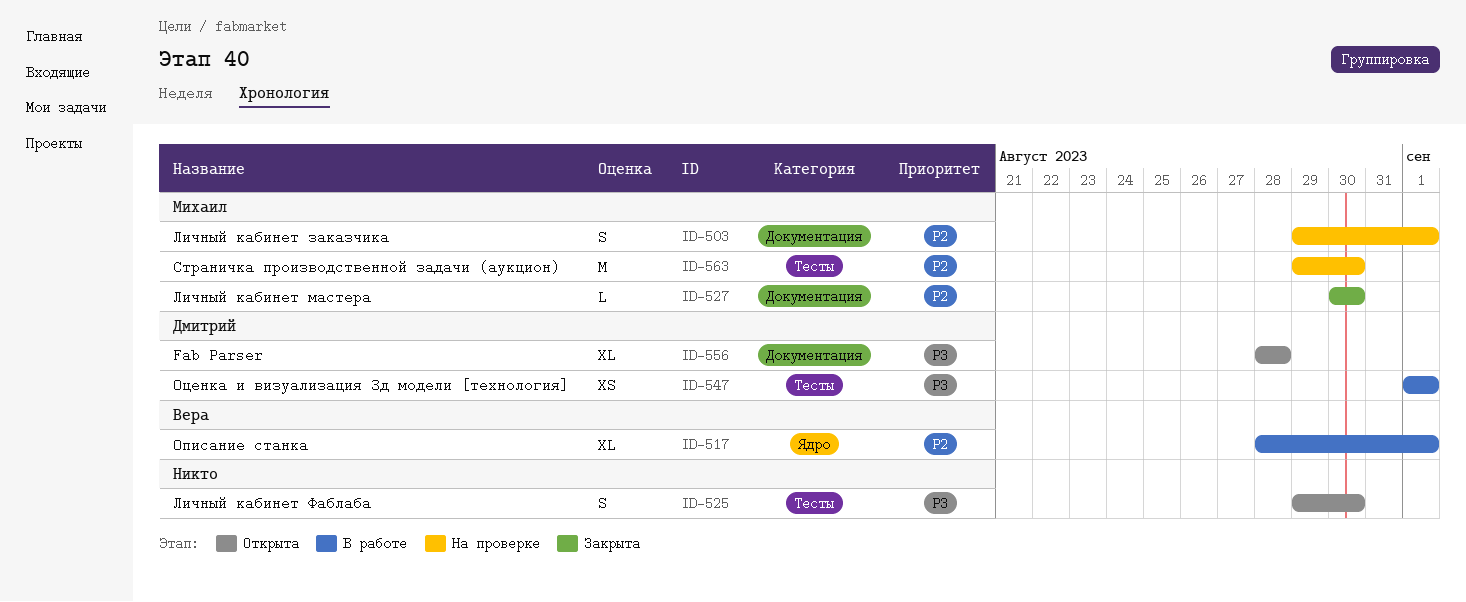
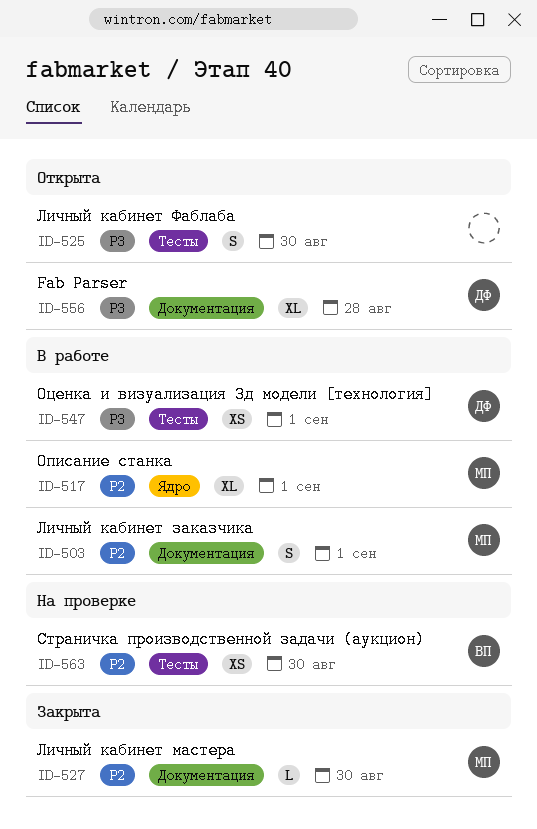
ID-503, status: На проверке -> В работе
ID-517, owner: Вера -> Михаил
ID-563, owner: Михаил -> Вера
ID-563, estimate: M -> XS

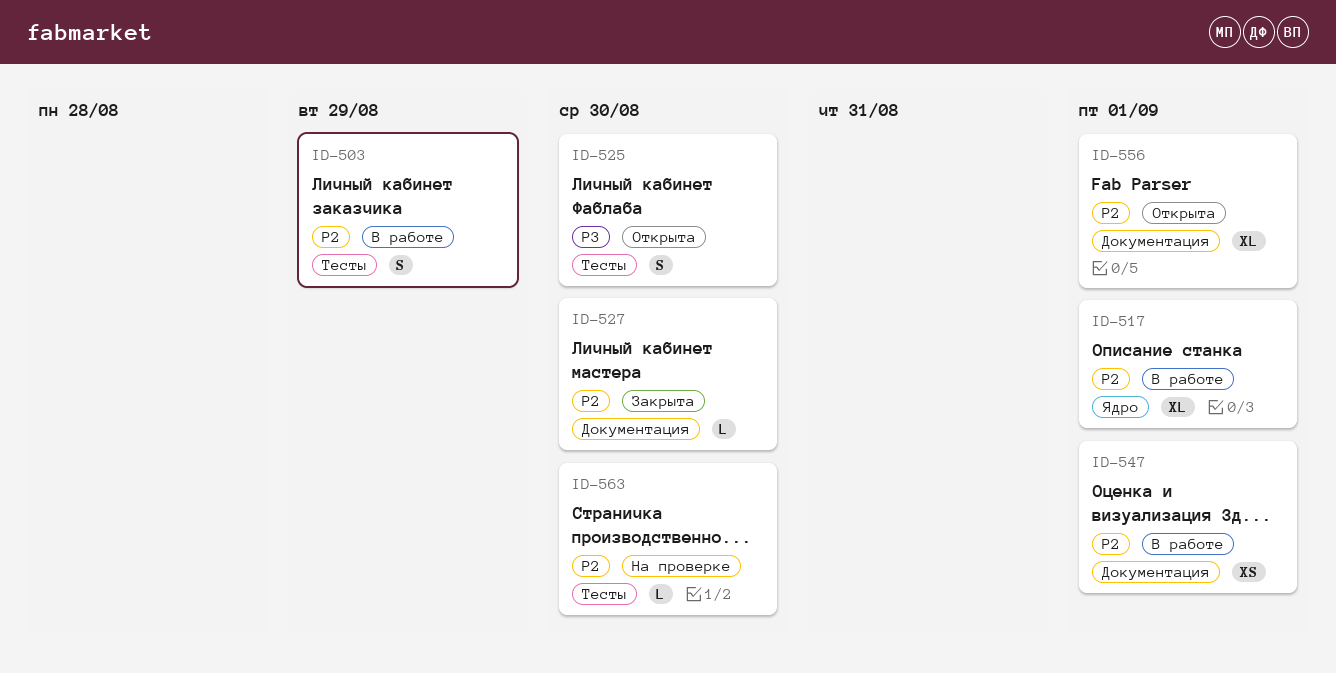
ID-503, label: Документация -> Тесты
ID-503, due: Sep 1 -> Aug 29
ID-547, priority: P3 -> P2
ID-547, label: Тесты -> Документация
ID-556, priority: P3 -> P2
ID-556, due: Aug 28 -> Sep 1
ID-563, estimate: XS -> L

